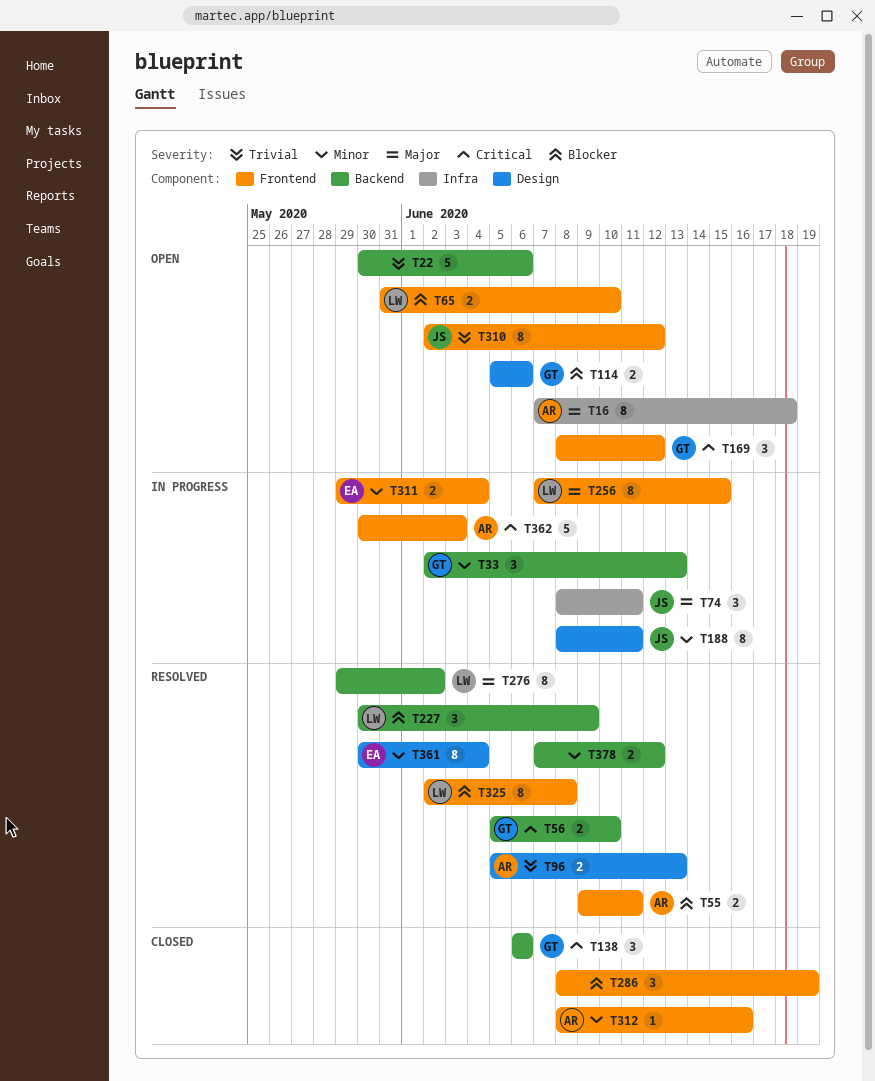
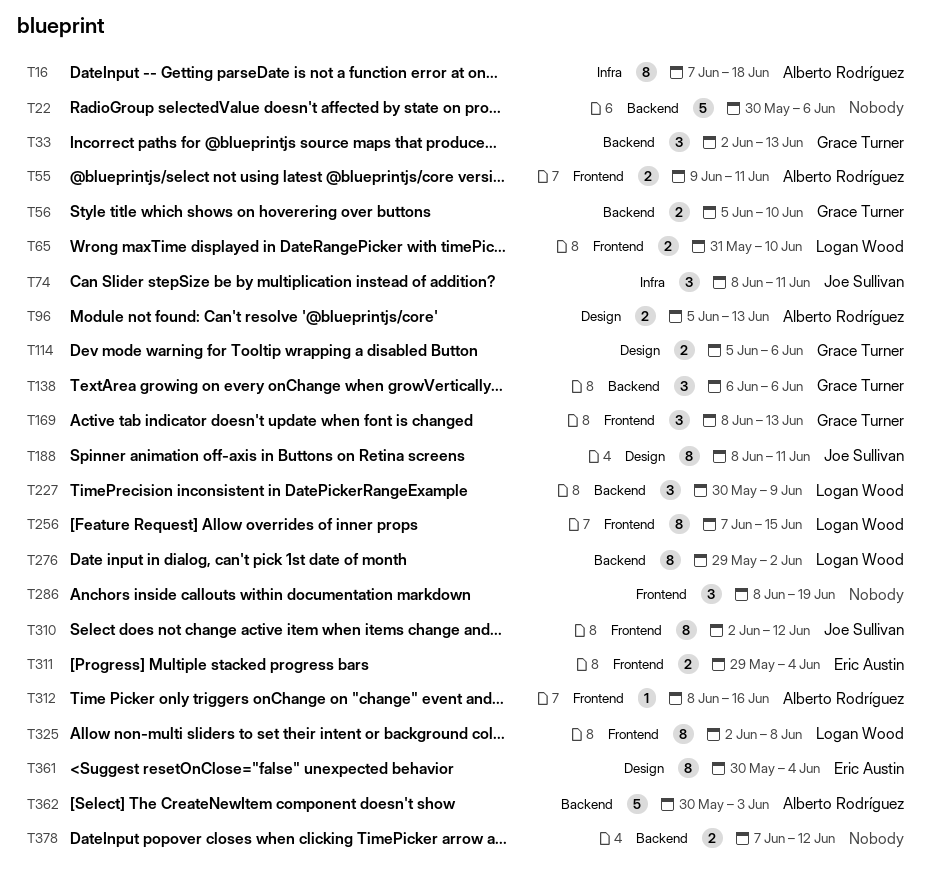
T169, due: Jun 12 -> Jun 13
T362, label: Frontend -> Backend

